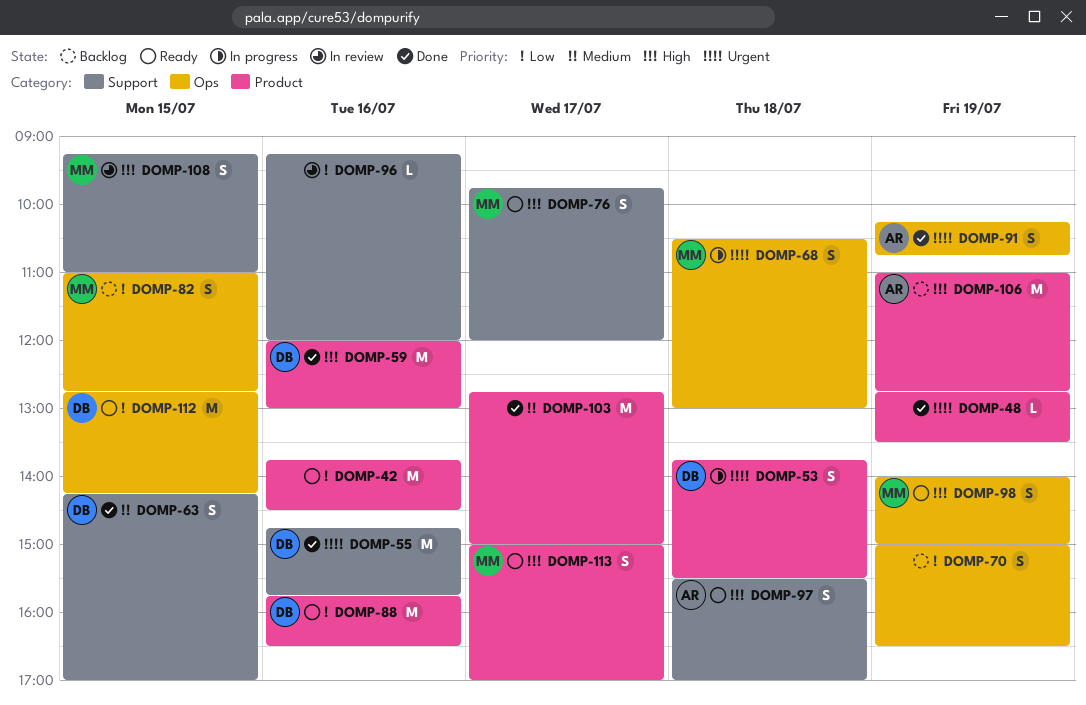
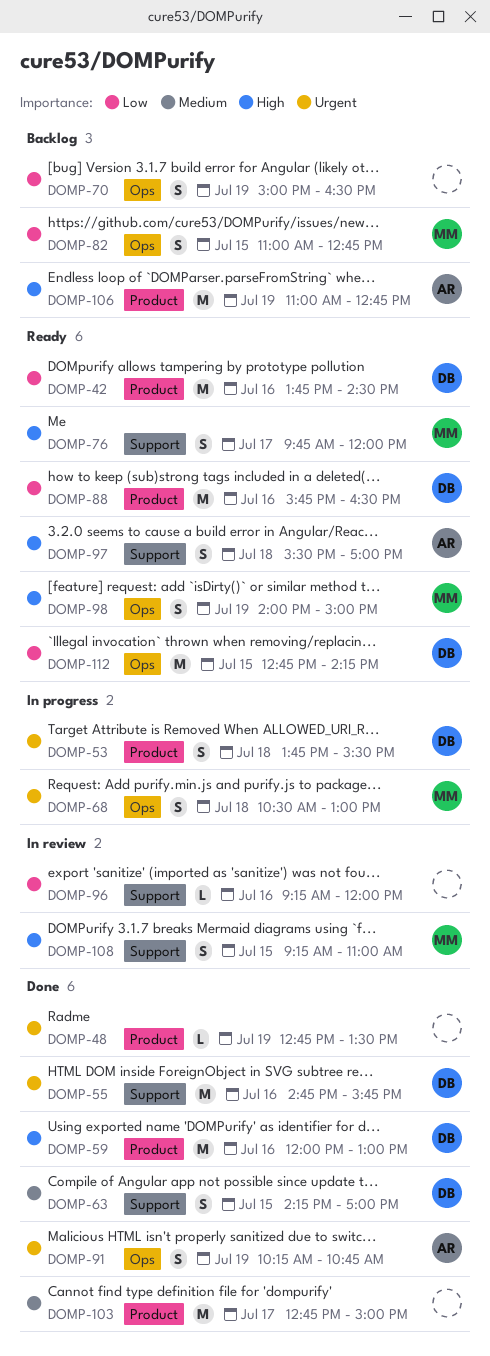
DOMP-42, owner: none -> DB
DOMP-113: present -> none

